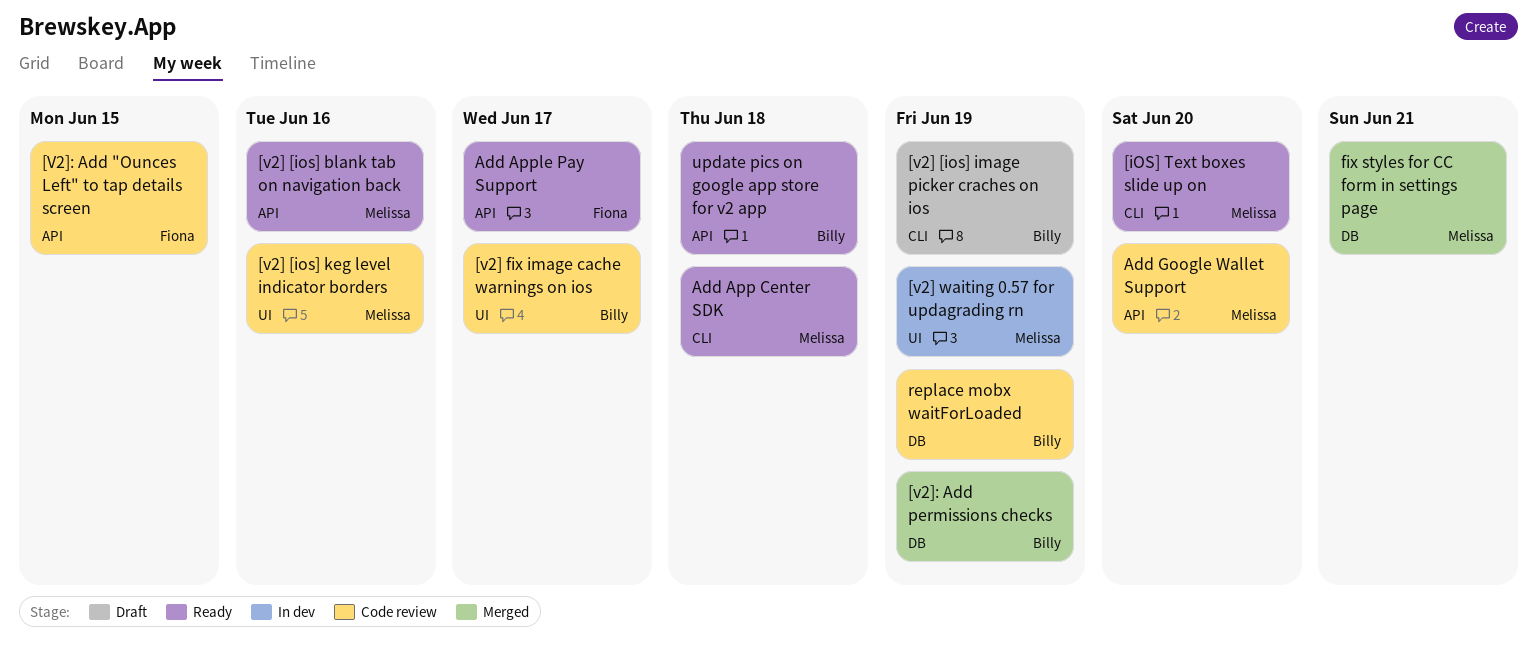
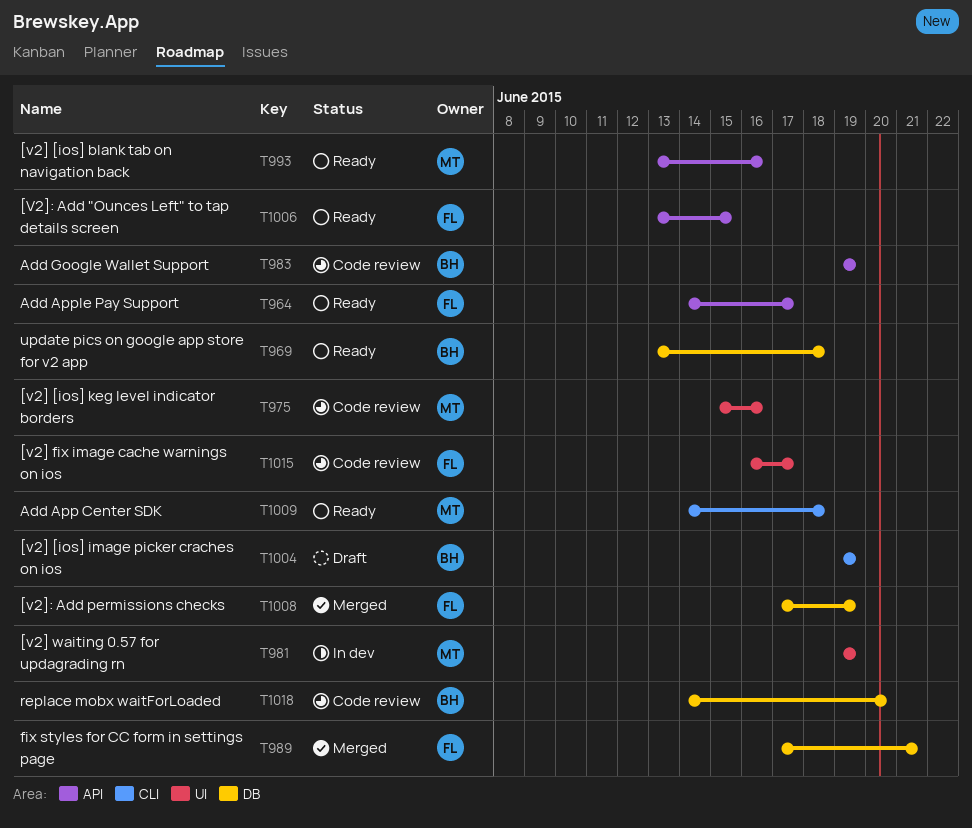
[iOS] Text boxes slide up on: present -> none
[v2] fix image cache warnings on ios, owner: Billy -> Fiona
[V2]: Add "Ounces Left" to tap details screen, status: Code review -> Ready
[v2]: Add permissions checks, owner: Billy -> Fiona
Add Google Wallet Support, owner: Melissa -> Billy
Add Google Wallet Support, due: Jun 20 -> Jun 19
fix styles for CC form in settings page, owner: Melissa -> Fiona
replace mobx waitForLoaded, due: Jun 19 -> Jun 20
update pics on google app store for v2 app, label: API -> DB

